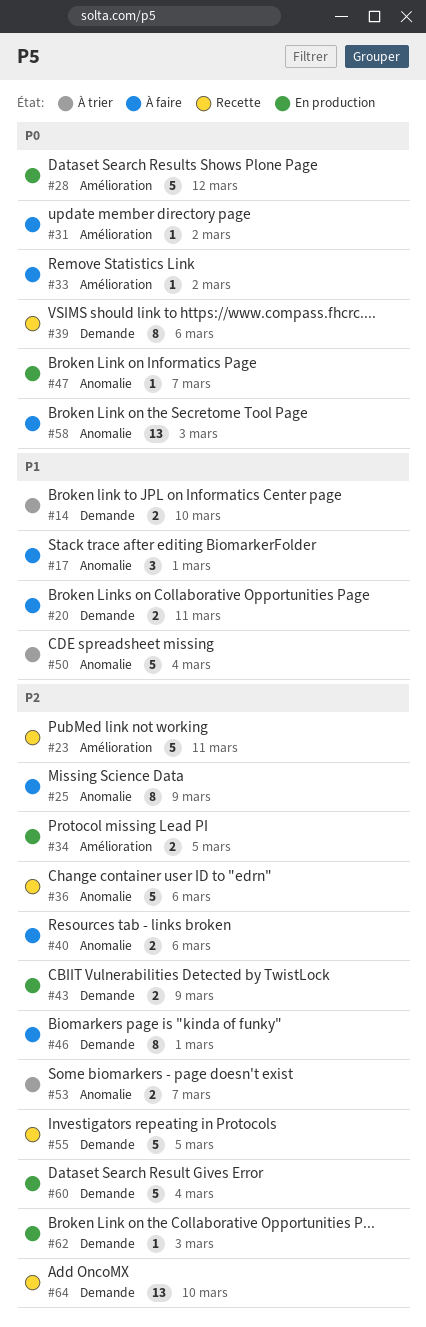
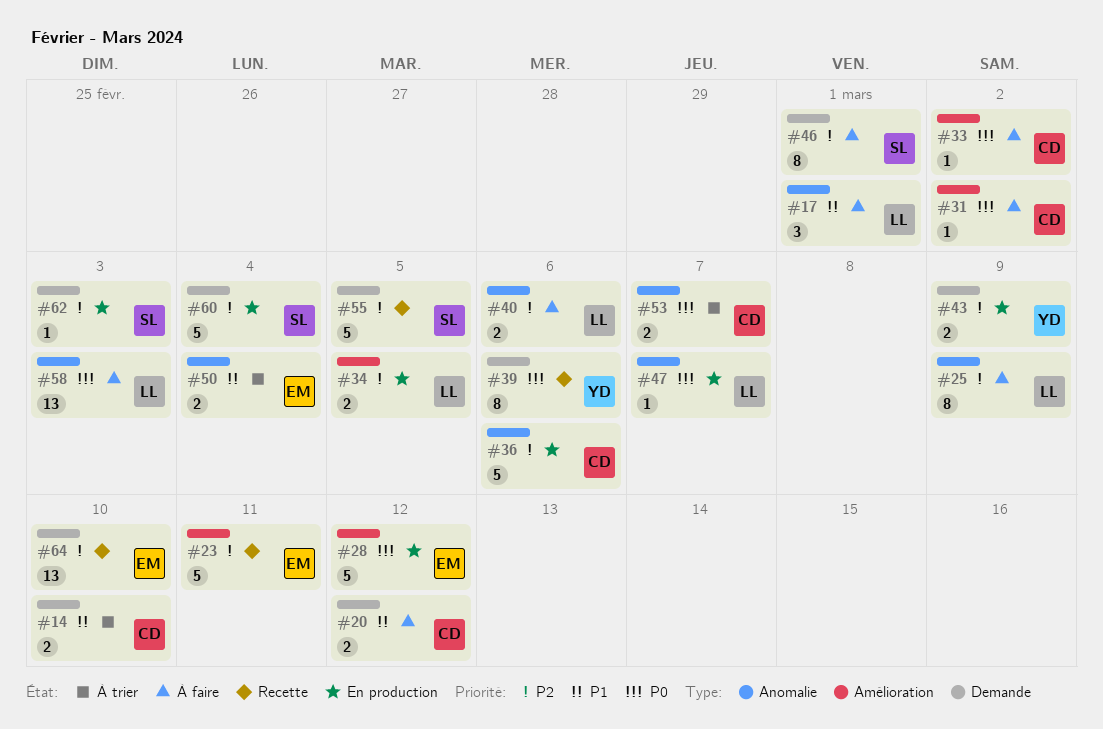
#20, due: Mar 11 -> Mar 12
#36, status: Recette -> En production
#50, estimate: 5 -> 2
#53, priority: P2 -> P0

